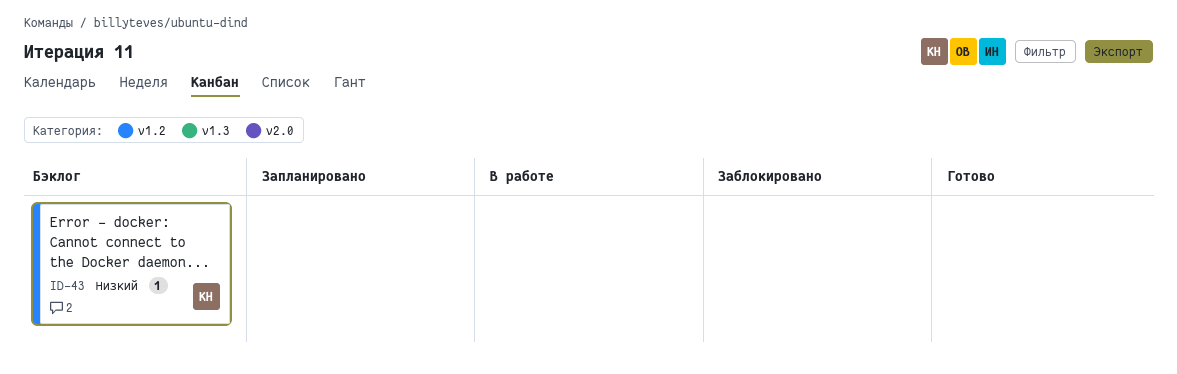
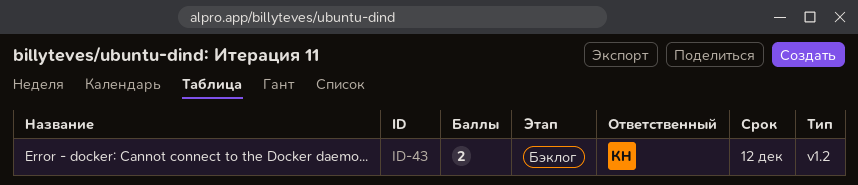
ID-43, estimate: 1 -> 2

